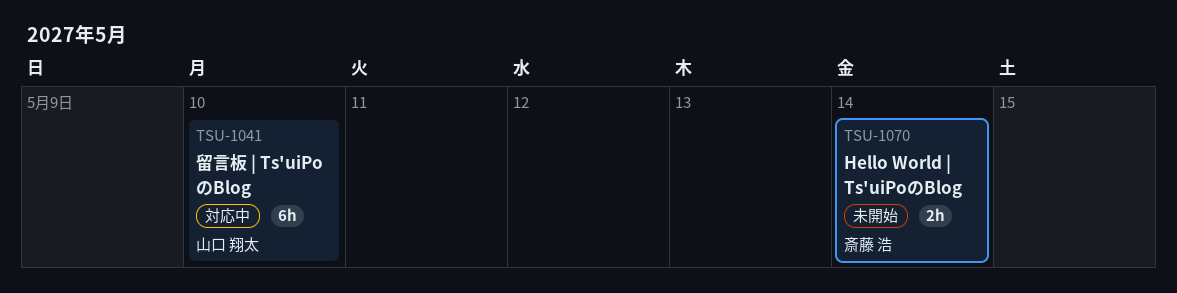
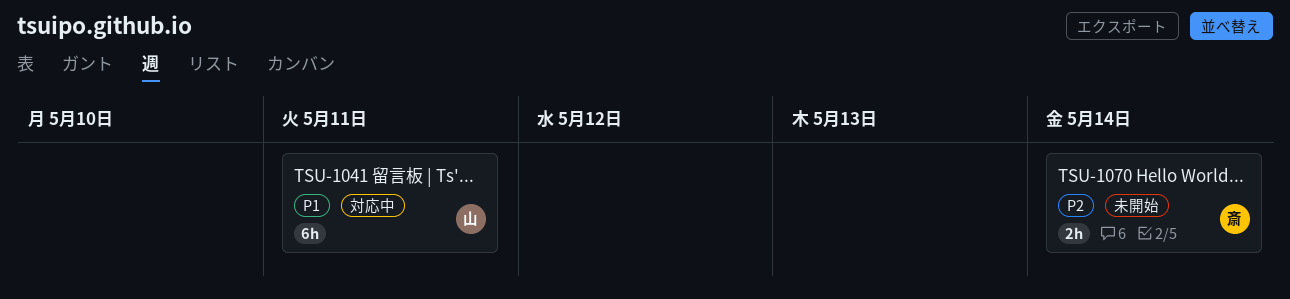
TSU-1041, due: May 10 -> May 11

